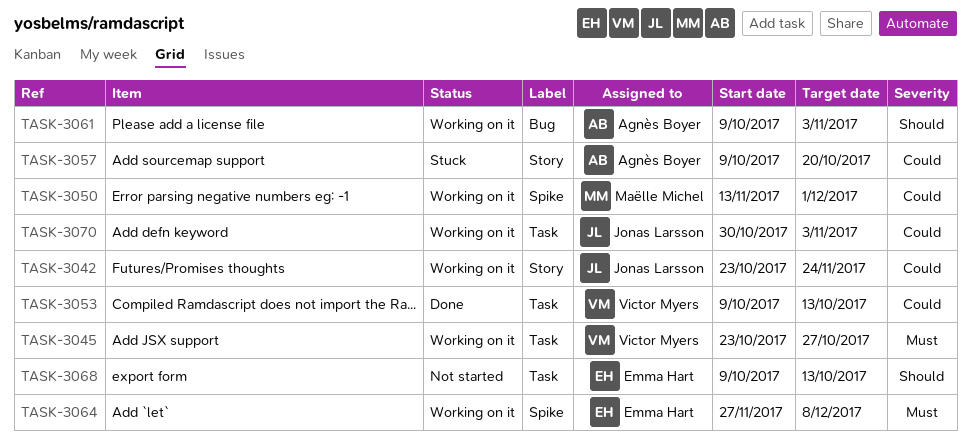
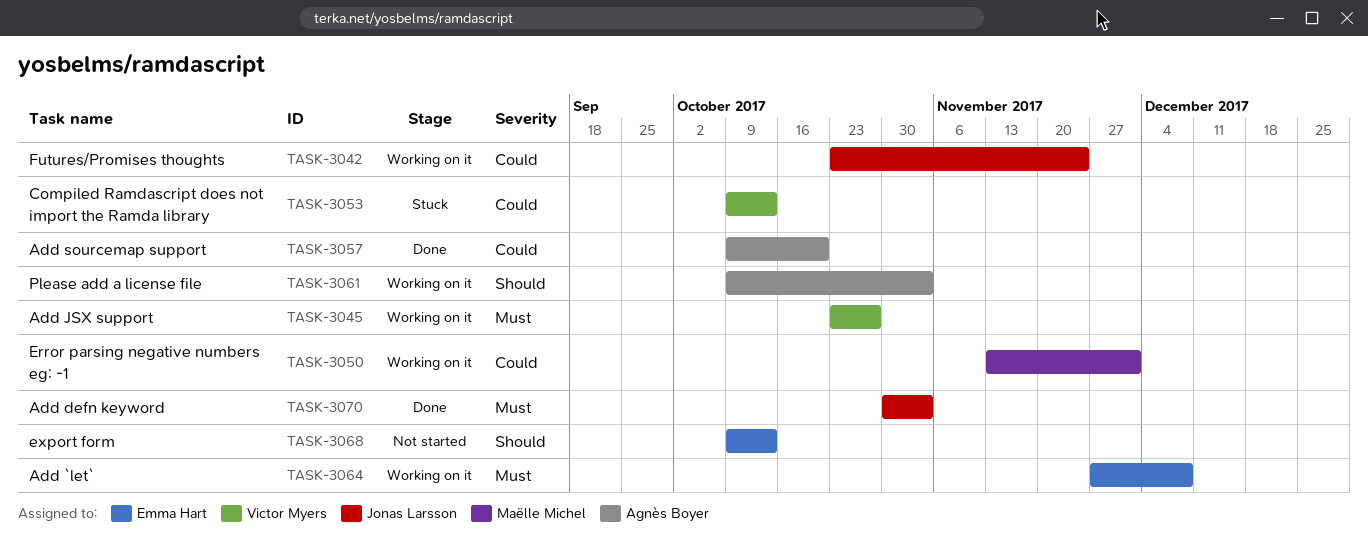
TASK-3053, status: Done -> Stuck
TASK-3057, status: Stuck -> Done
TASK-3070, status: Working on it -> Done
TASK-3070, priority: Could -> Must

